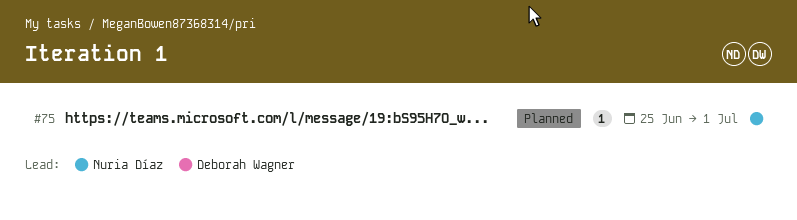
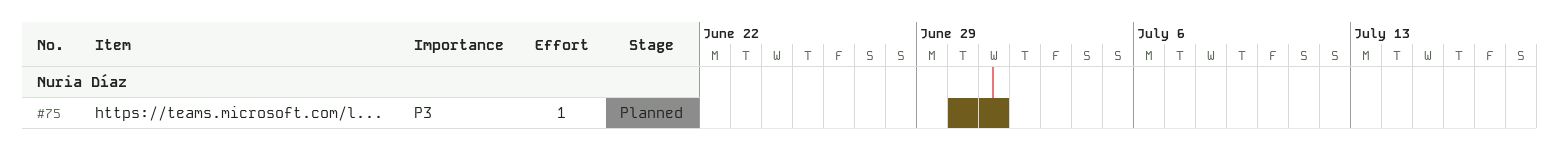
#75, start: Jun 25 -> Jun 30

